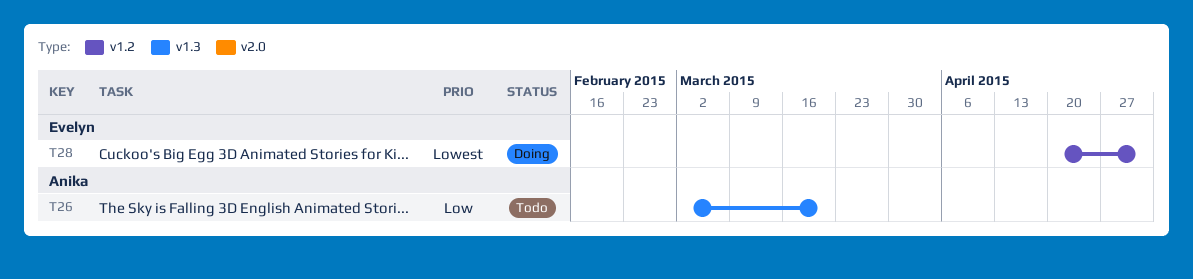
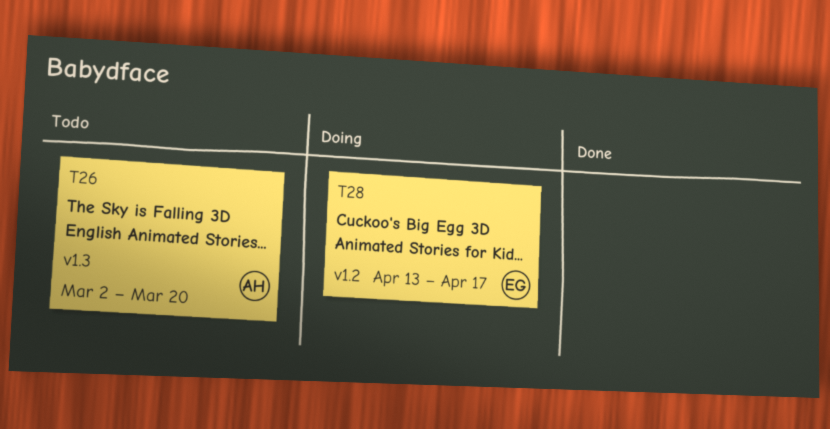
T28, start: Apr 20 -> Apr 13
T28, due: May 1 -> Apr 17

